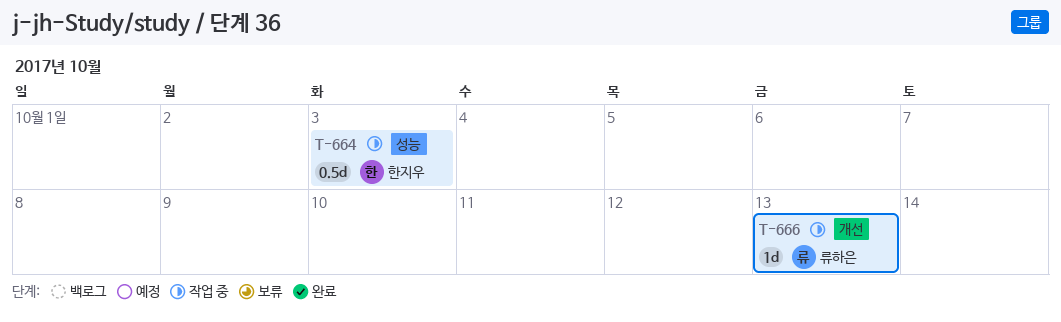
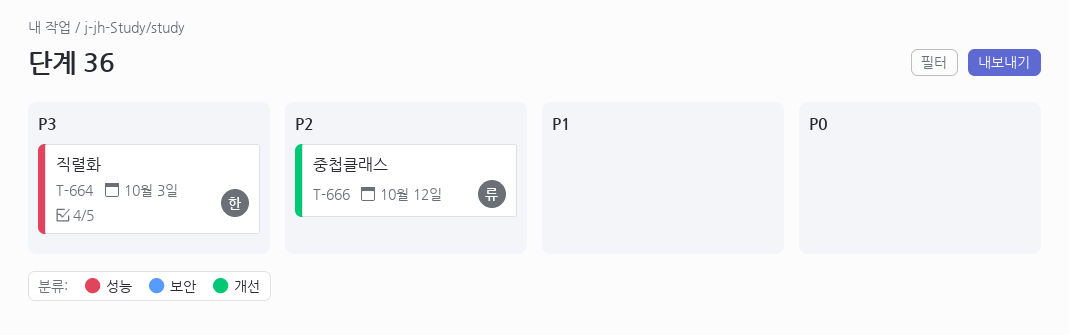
T-666, due: Oct 13 -> Oct 12

